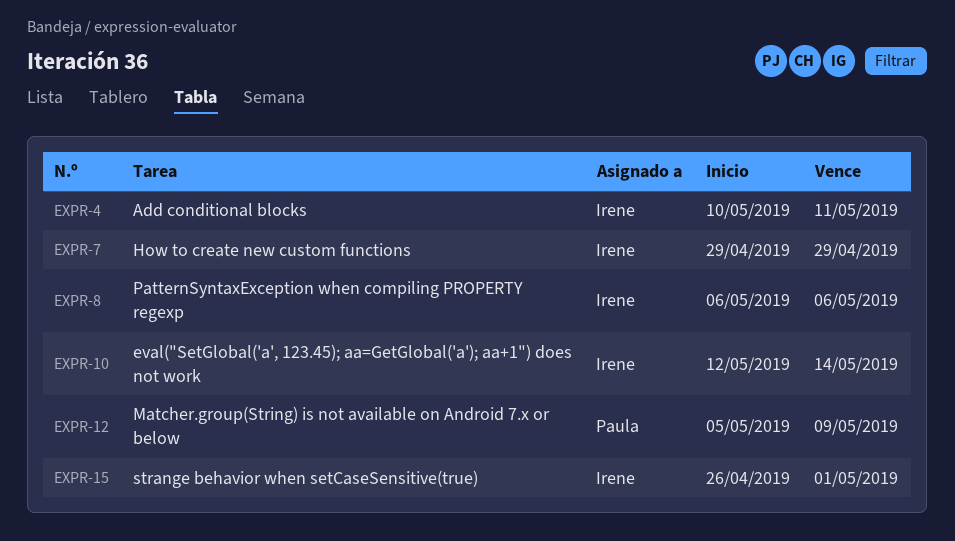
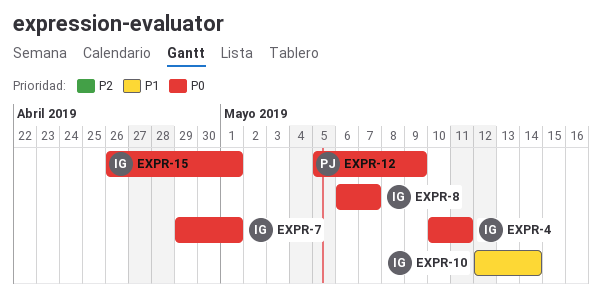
EXPR-7, due: Apr 29 -> May 1
EXPR-8, due: May 6 -> May 7

